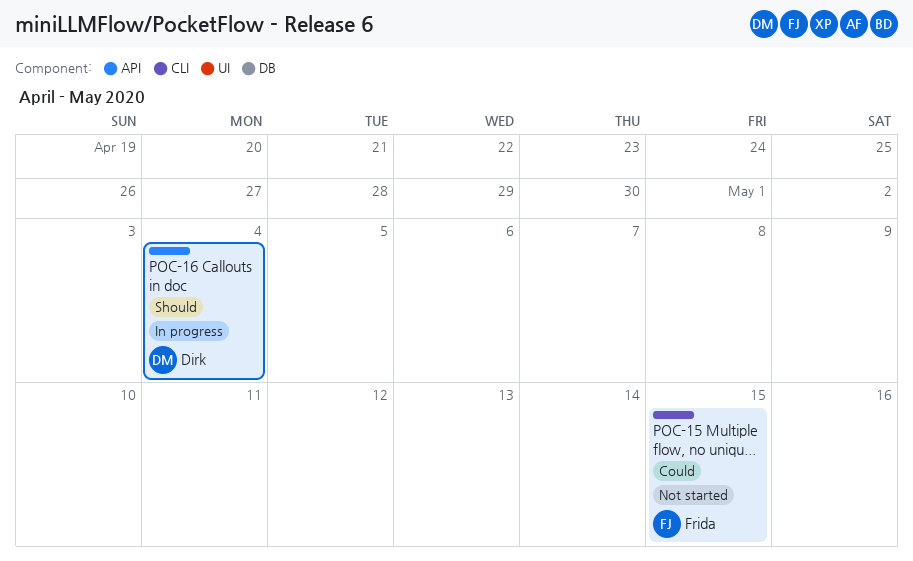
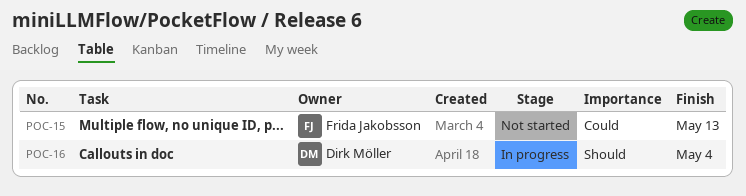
POC-15, due: May 15 -> May 13

